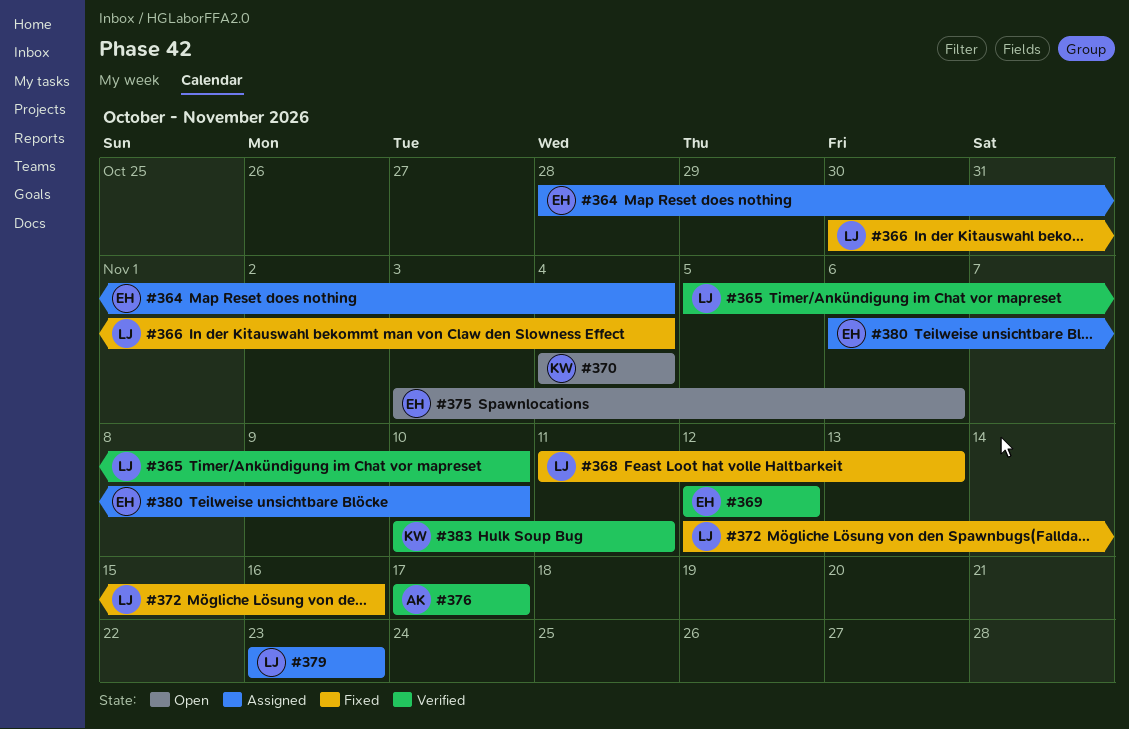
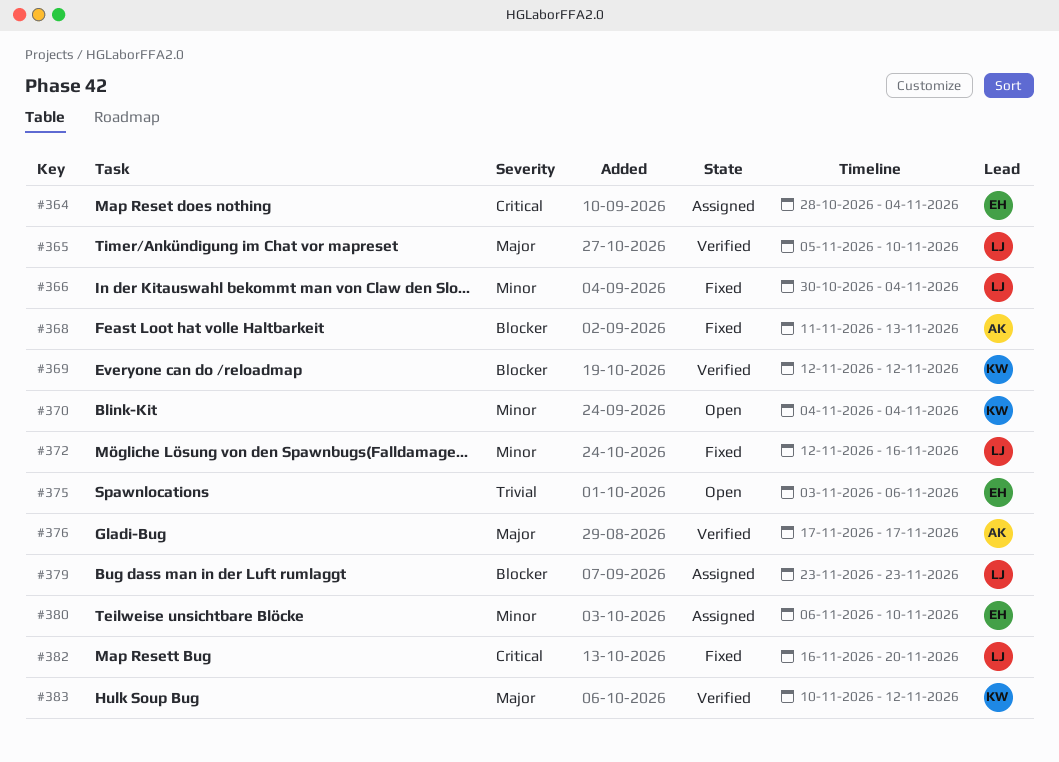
#368, owner: LJ -> AK
#369, owner: EH -> KW
#382: none -> present
#383, due: Nov 11 -> Nov 12

